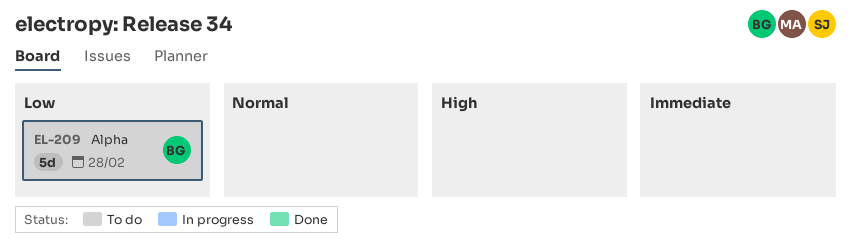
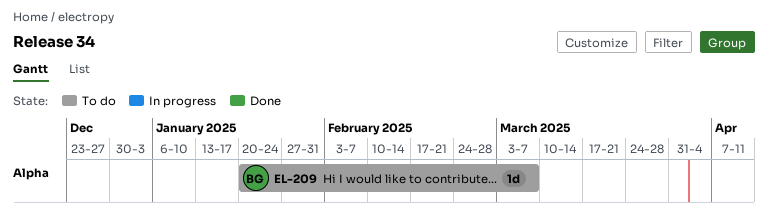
EL-209, estimate: 5d -> 1d
EL-209, due: Feb 28 -> Mar 7

